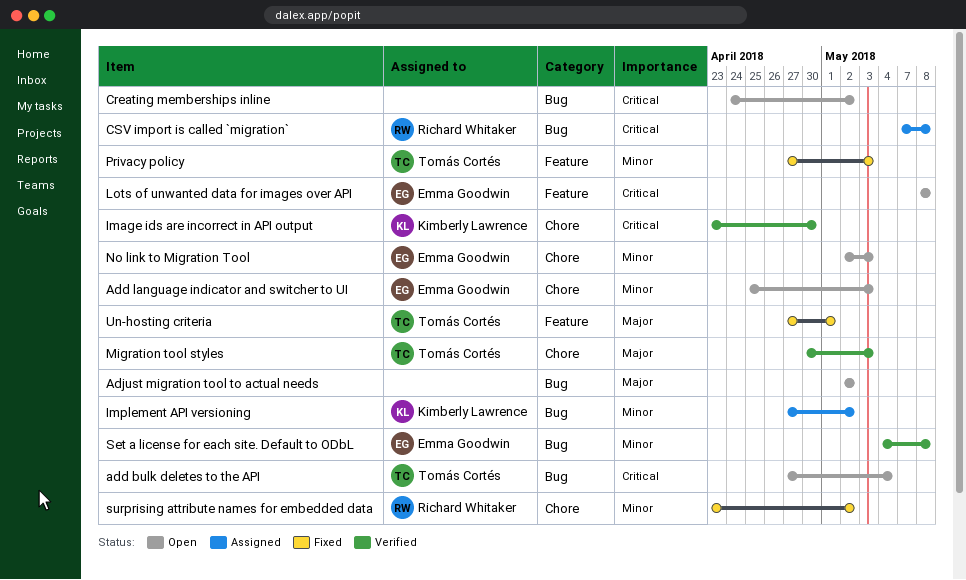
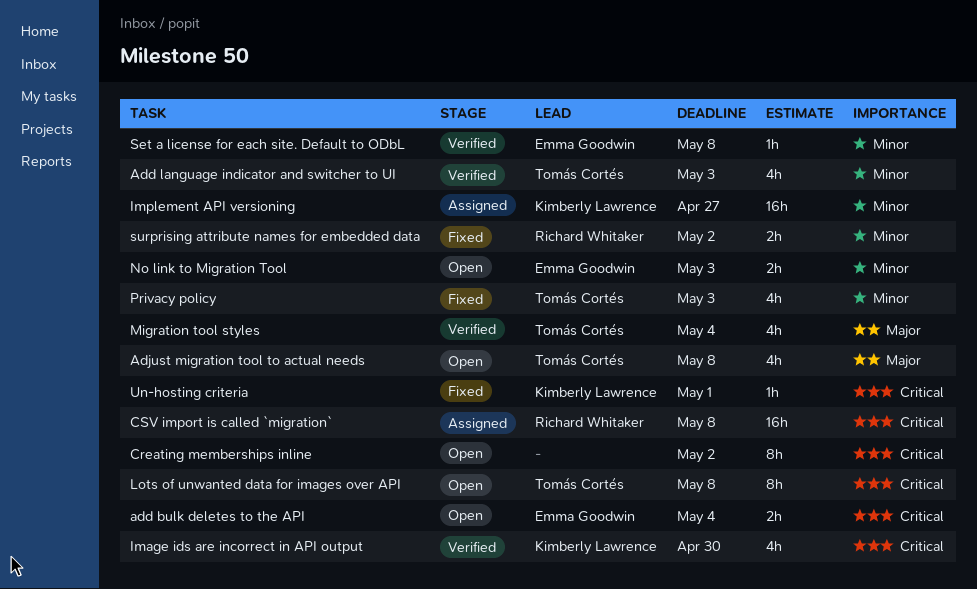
add bulk deletes to the API, owner: Tomás Cortés -> Emma Goodwin
Add language indicator and switcher to UI, status: Open -> Verified
Add language indicator and switcher to UI, owner: Emma Goodwin -> Tomás Cortés
Adjust migration tool to actual needs, owner: none -> Tomás Cortés
Adjust migration tool to actual needs, due: May 2 -> May 8
Implement API versioning, due: May 2 -> Apr 27
Lots of unwanted data for images over API, owner: Emma Goodwin -> Tomás Cortés
Migration tool styles, due: May 3 -> May 4
Un-hosting criteria, owner: Tomás Cortés -> Kimberly Lawrence
Un-hosting criteria, priority: Major -> Critical

